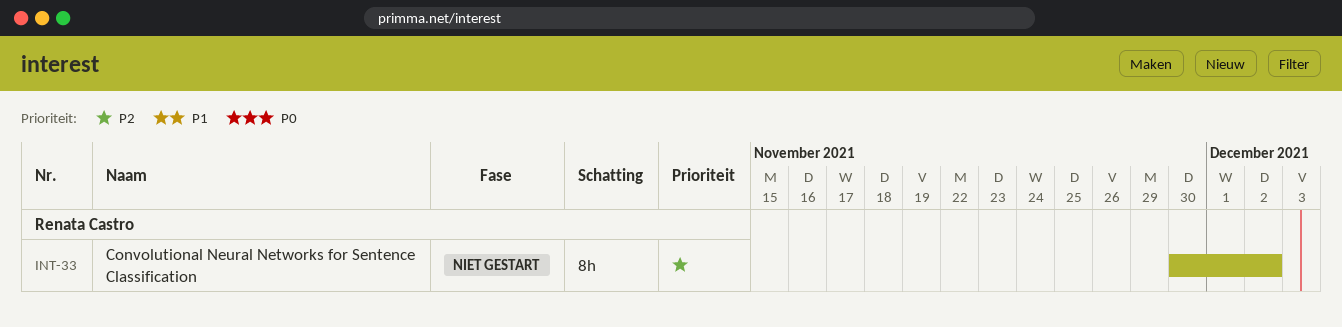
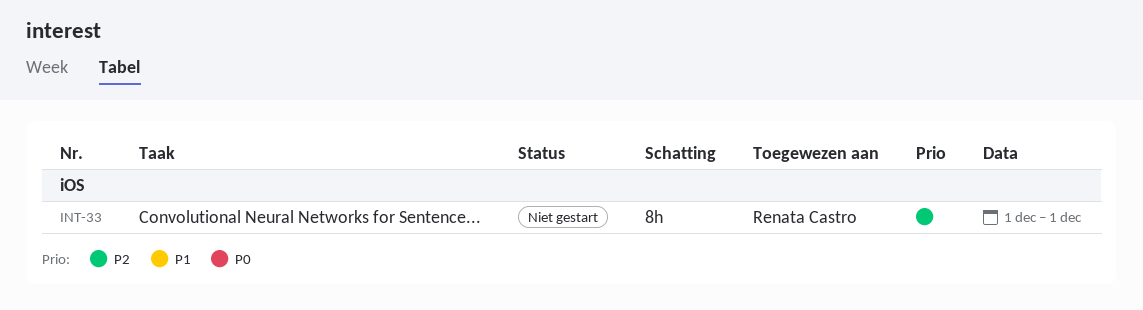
INT-33, start: Nov 30 -> Dec 1
INT-33, due: Dec 2 -> Dec 1

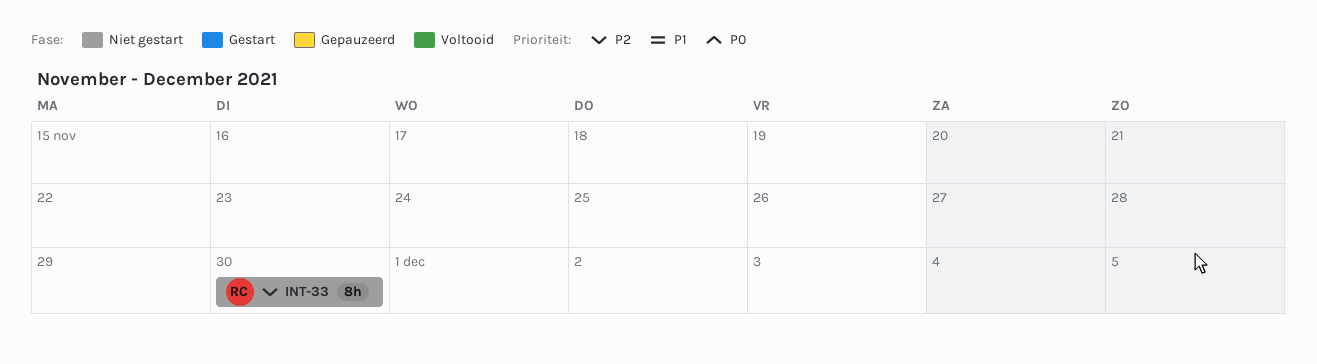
INT-33, start: Dec 1 -> Nov 30
INT-33, due: Dec 1 -> Nov 30

